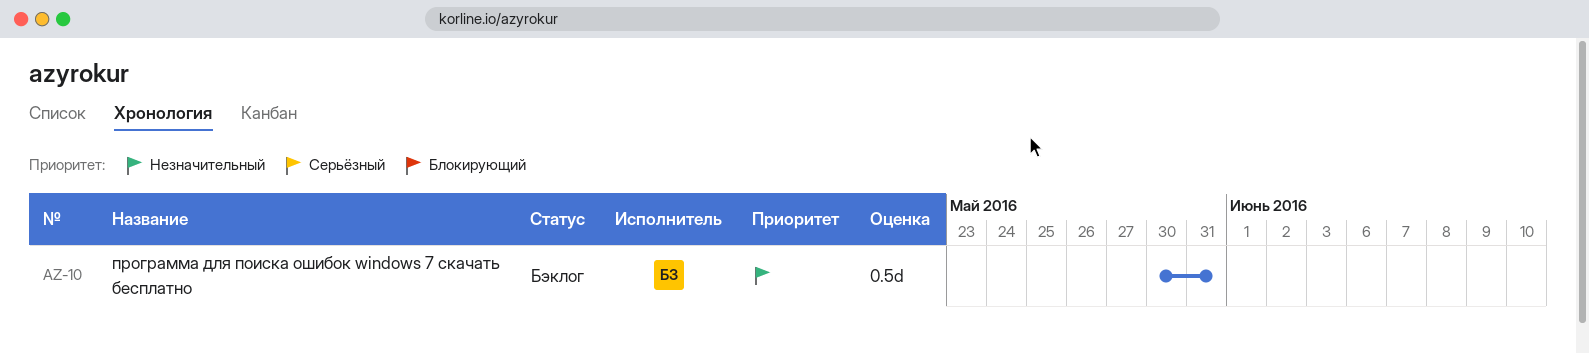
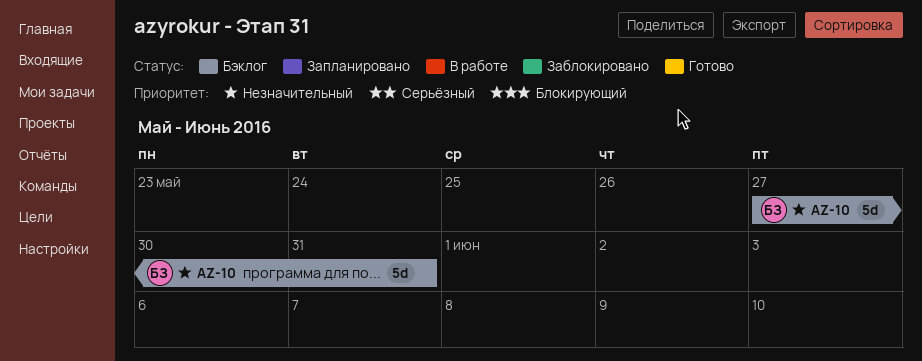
AZ-10, estimate: 0.5d -> 5d
AZ-10, start: May 30 -> May 27

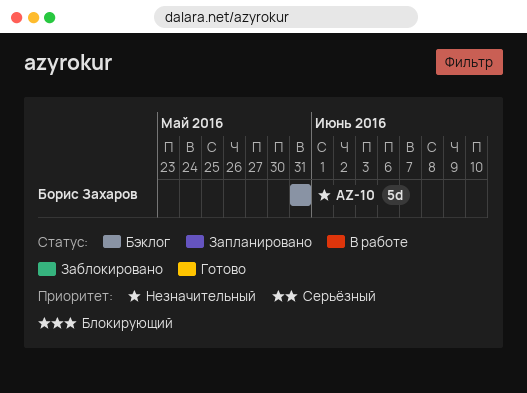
AZ-10, start: May 27 -> May 31

